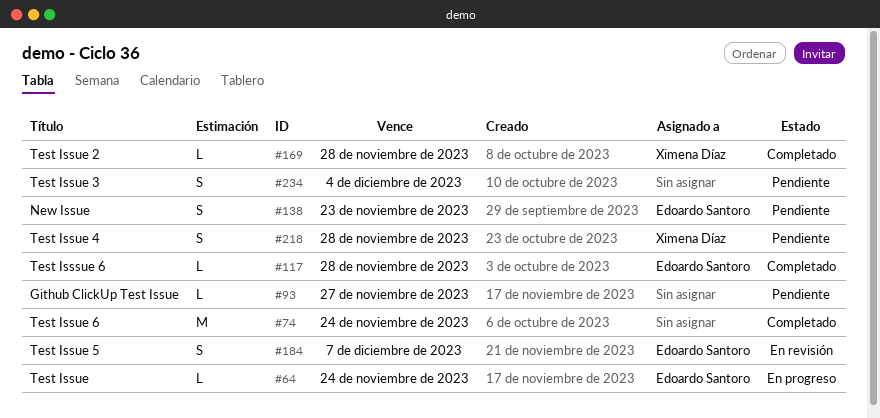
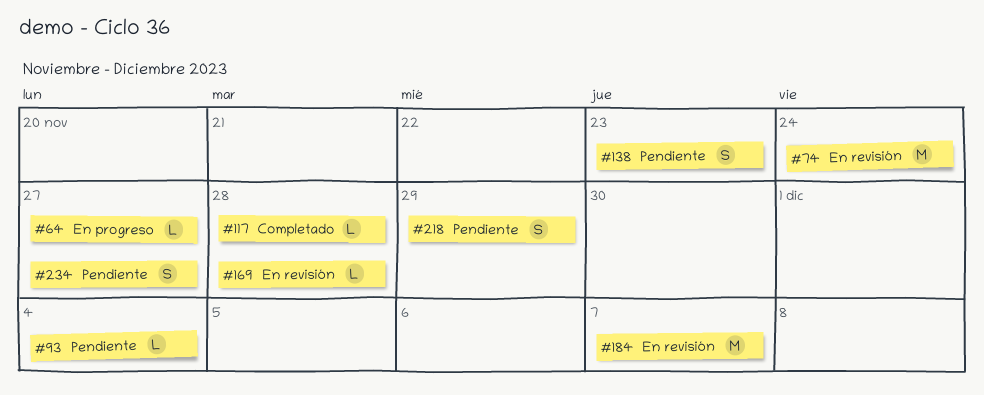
#64, due: Nov 24 -> Nov 27
#74, status: Completado -> En revisión
#93, due: Nov 27 -> Dec 4
#169, status: Completado -> En revisión
#184, estimate: S -> M
#218, due: Nov 28 -> Nov 29
#234, due: Dec 4 -> Nov 27

